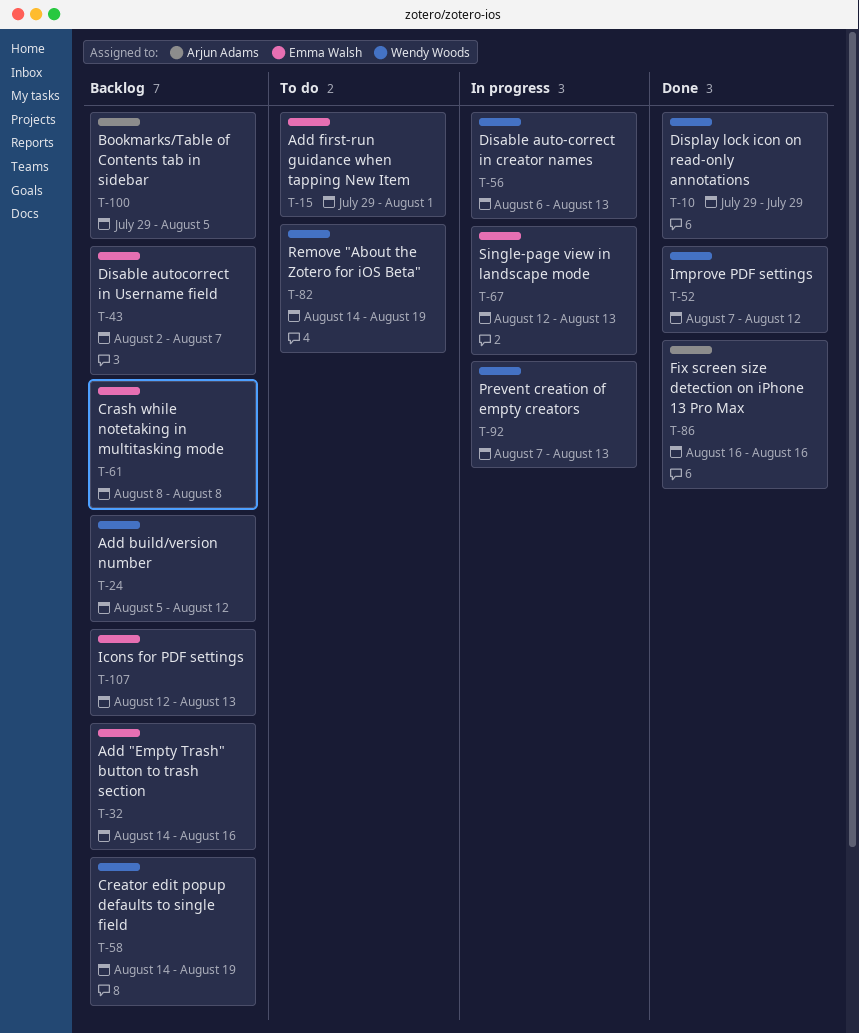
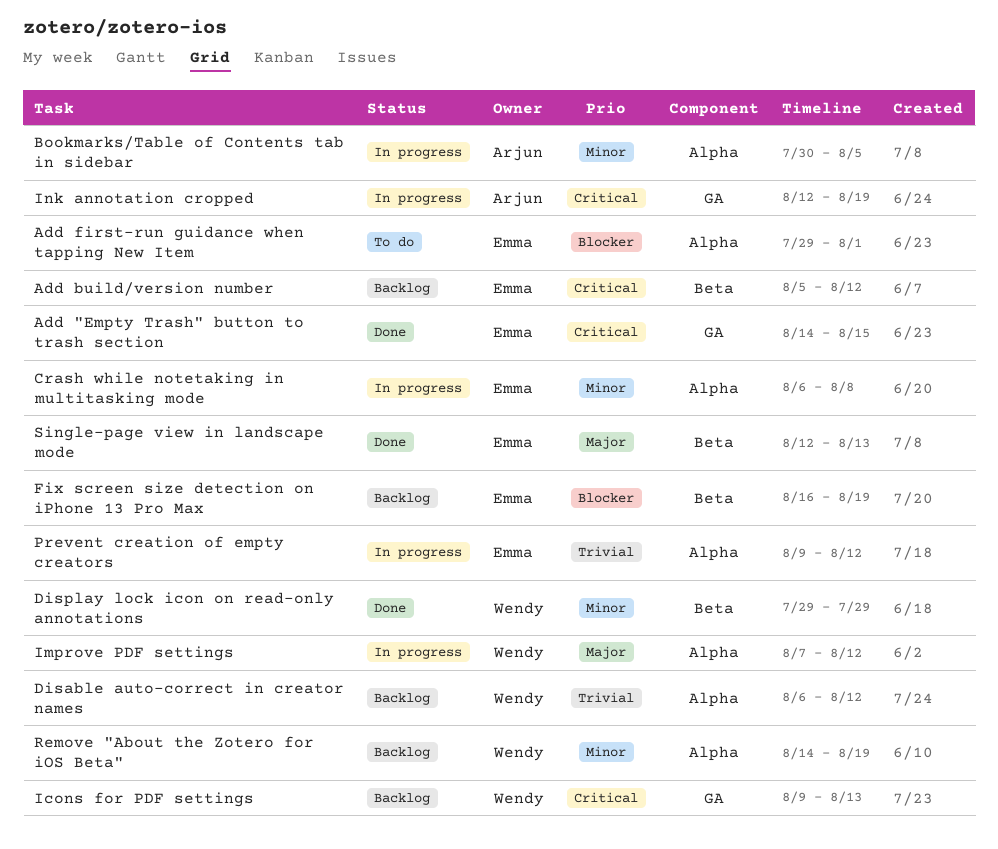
Add "Empty Trash" button to trash section, status: Backlog -> Done
Add "Empty Trash" button to trash section, due: Aug 16 -> Aug 15
Add build/version number, owner: Wendy Woods -> Emma Walsh
Bookmarks/Table of Contents tab in sidebar, status: Backlog -> In progress
Bookmarks/Table of Contents tab in sidebar, start: Jul 29 -> Jul 30
Crash while notetaking in multitasking mode, status: Backlog -> In progress
Crash while notetaking in multitasking mode, start: Aug 8 -> Aug 6
Creator edit popup defaults to single field: present -> none
Disable auto-correct in creator names, status: In progress -> Backlog
Disable auto-correct in creator names, due: Aug 13 -> Aug 12
Disable autocorrect in Username field: present -> none
Fix screen size detection on iPhone 13 Pro Max, status: Done -> Backlog
Fix screen size detection on iPhone 13 Pro Max, owner: Arjun Adams -> Emma Walsh
Fix screen size detection on iPhone 13 Pro Max, due: Aug 16 -> Aug 19
Icons for PDF settings, owner: Emma Walsh -> Wendy Woods
Icons for PDF settings, start: Aug 12 -> Aug 9
Improve PDF settings, status: Done -> In progress
Ink annotation cropped: none -> present
Prevent creation of empty creators, owner: Wendy Woods -> Emma Walsh
Prevent creation of empty creators, start: Aug 7 -> Aug 9
Prevent creation of empty creators, due: Aug 13 -> Aug 12
Remove "About the Zotero for iOS Beta", status: To do -> Backlog
Single-page view in landscape mode, status: In progress -> Done

